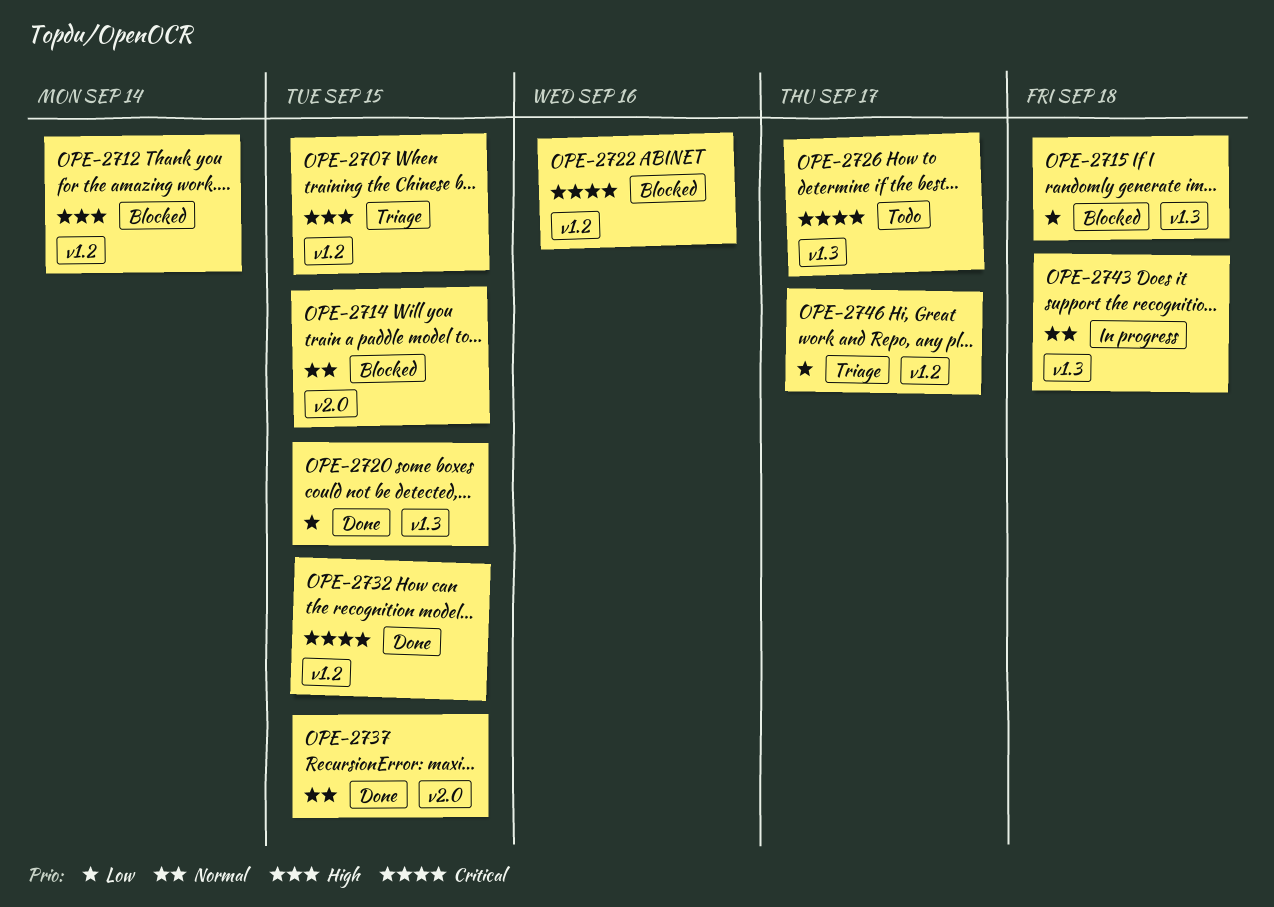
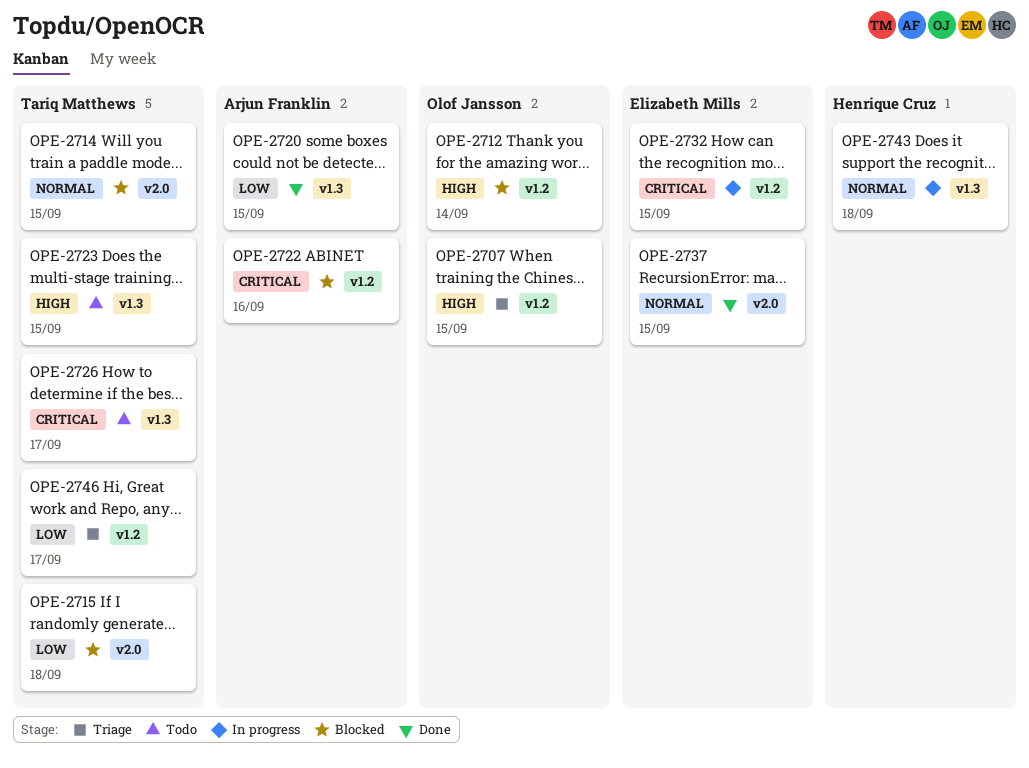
OPE-2715, label: v1.3 -> v2.0
OPE-2723: none -> present
OPE-2732, status: Done -> In progress

